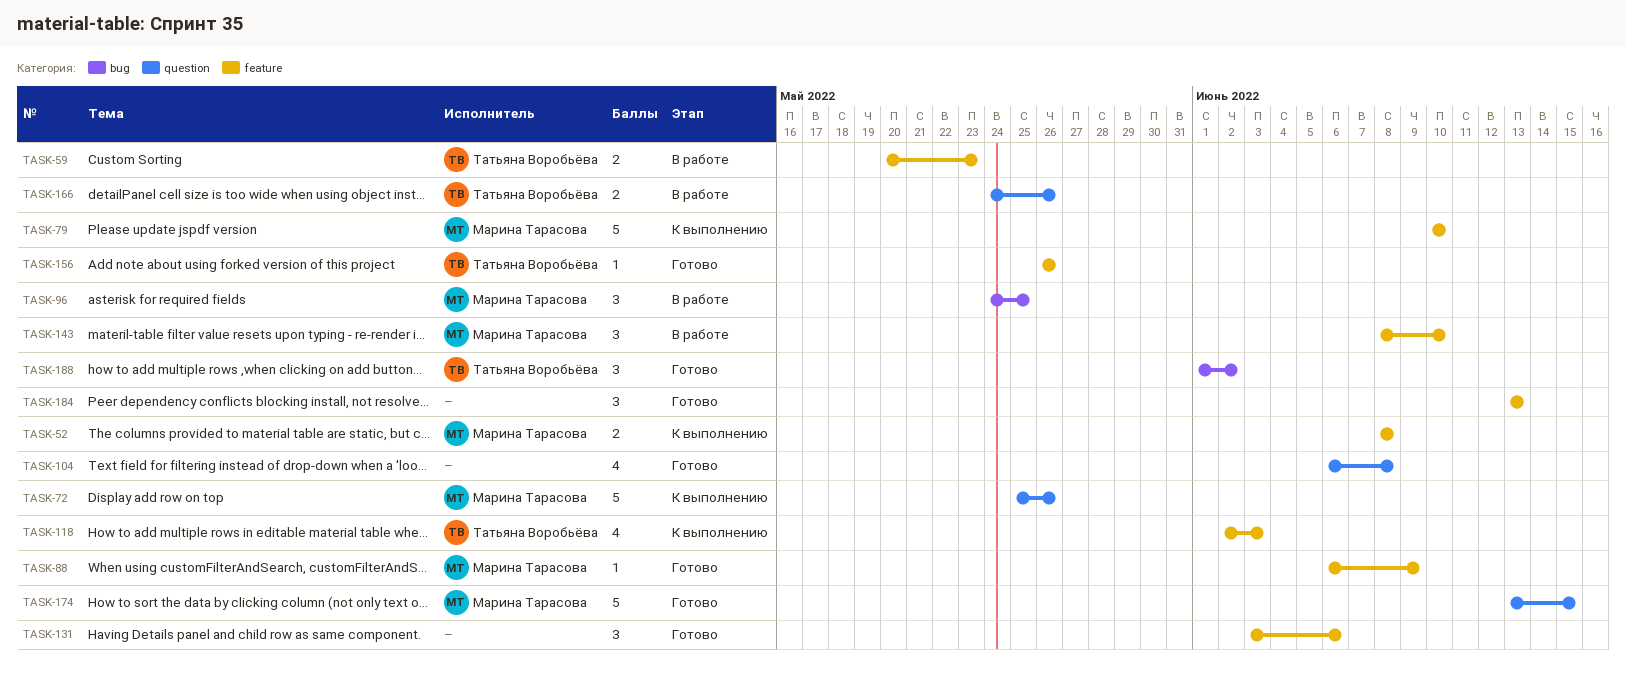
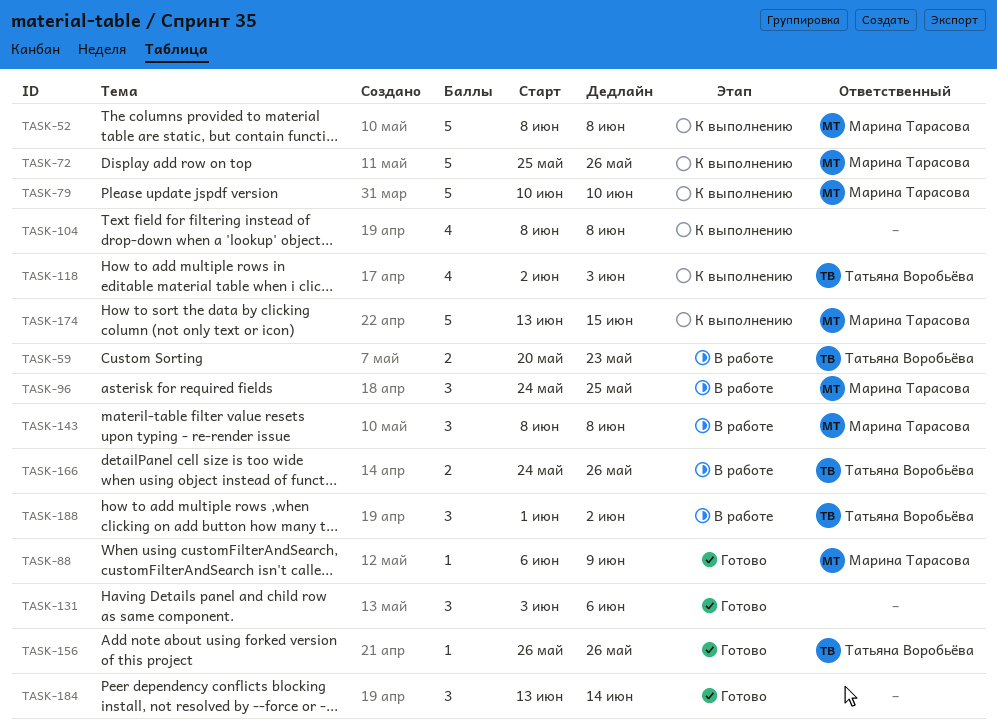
TASK-52, estimate: 2 -> 5
TASK-104, status: Готово -> К выполнению
TASK-104, start: Jun 6 -> Jun 8
TASK-143, due: Jun 10 -> Jun 8
TASK-174, status: Готово -> К выполнению
TASK-184, due: Jun 13 -> Jun 14
TASK-188, status: Готово -> В работе

